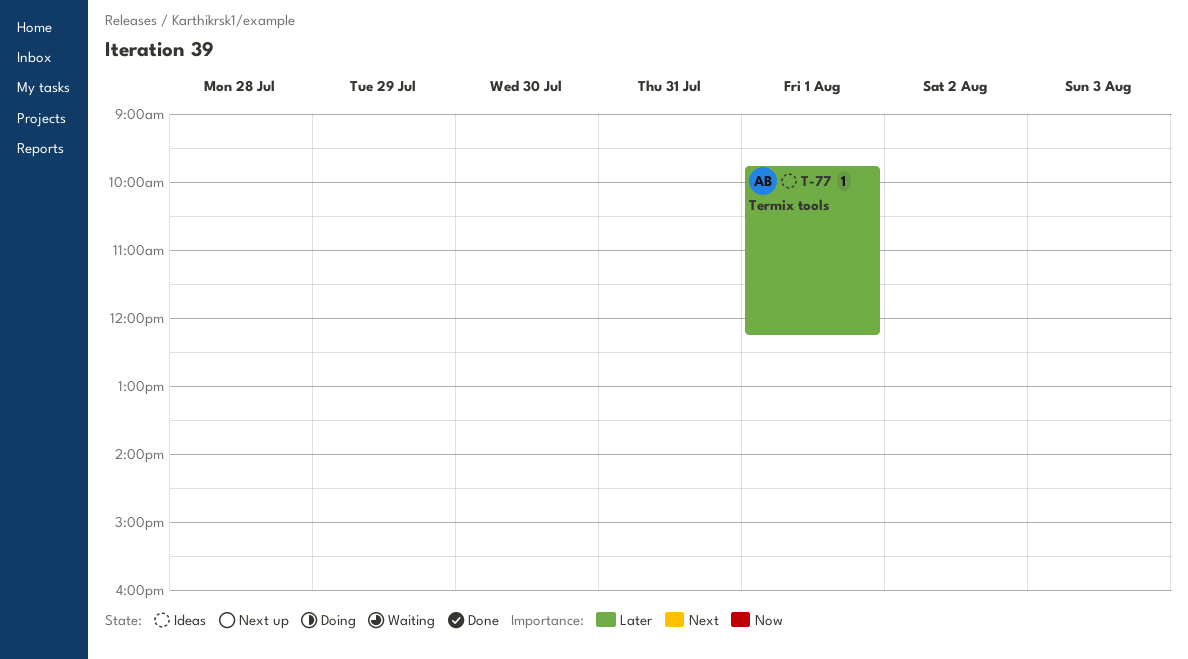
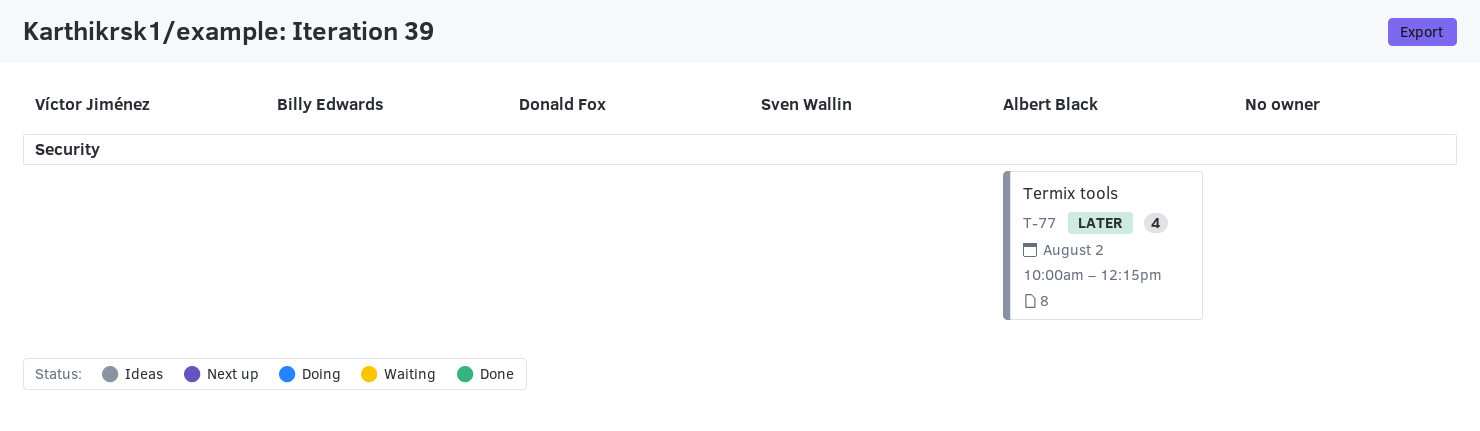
T-77, estimate: 1 -> 4
T-77, day: Aug 1 -> Aug 2
T-77, begins: 09:45 -> 10:00

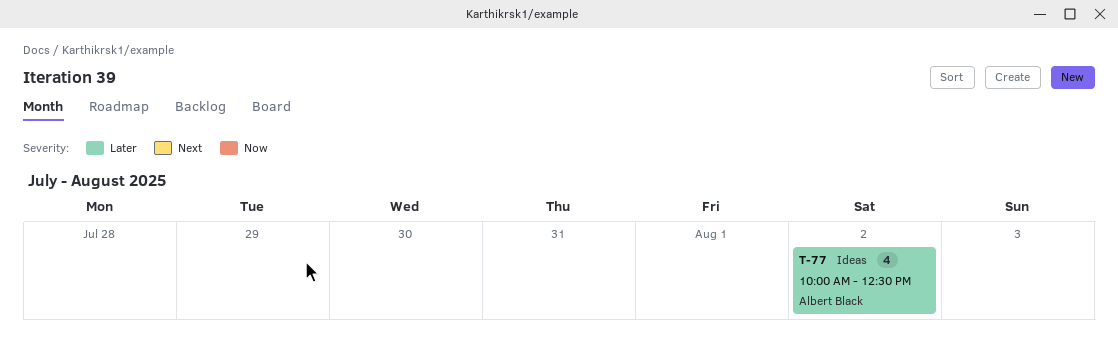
T-77, ends: 12:15 -> 12:30

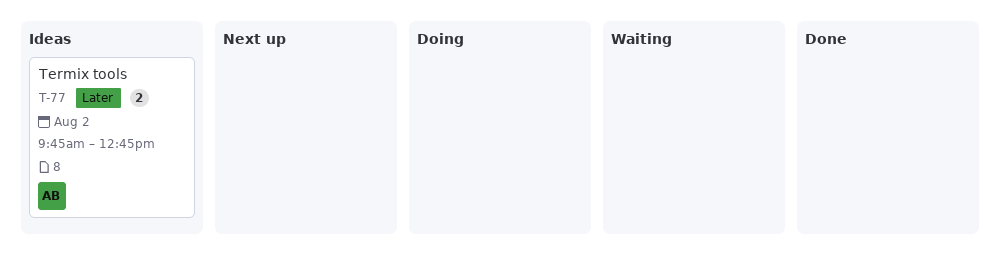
T-77, estimate: 4 -> 2
T-77, begins: 10:00 -> 09:45
T-77, ends: 12:30 -> 12:45

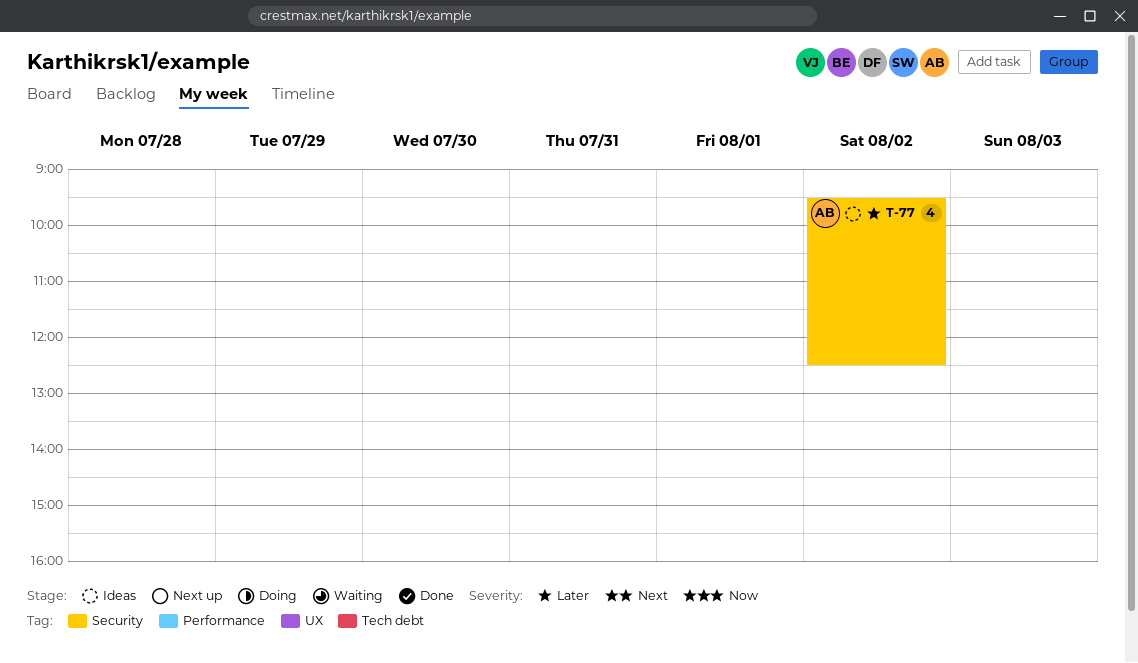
T-77, estimate: 2 -> 4
T-77, begins: 09:45 -> 09:30
T-77, ends: 12:45 -> 12:30

